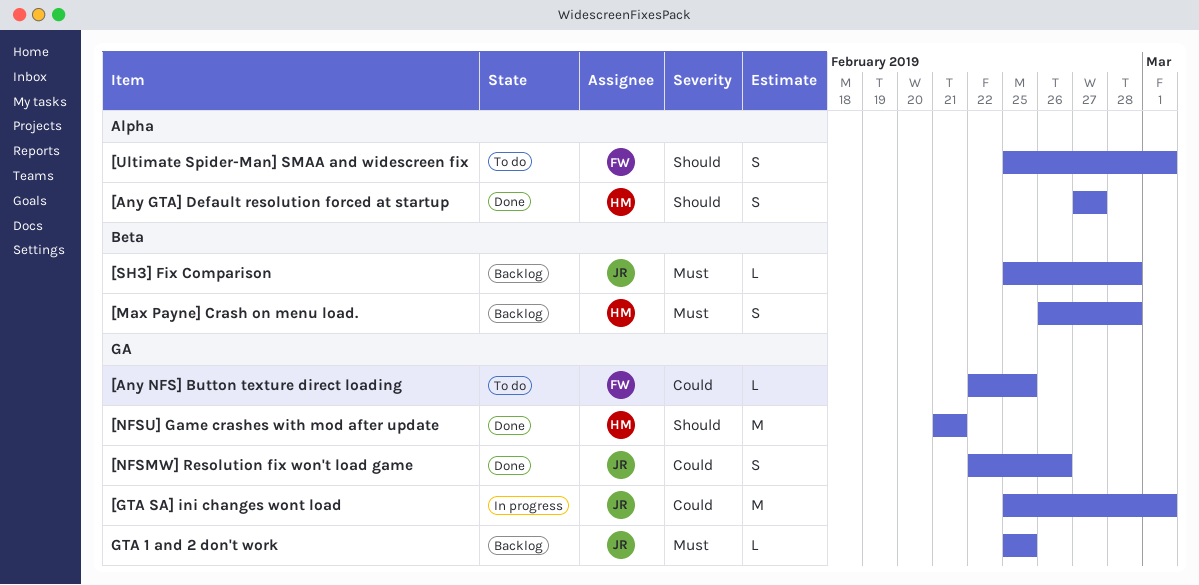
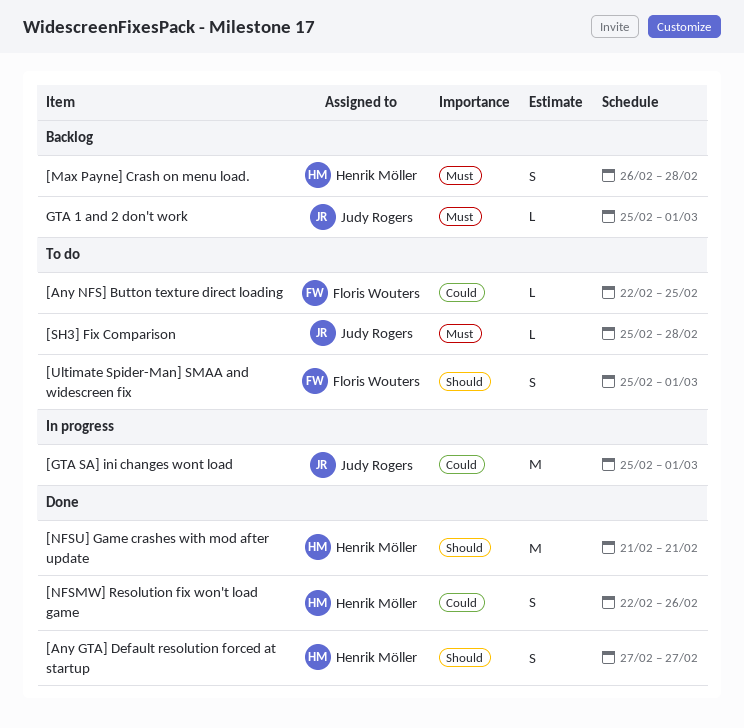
[NFSMW] Resolution fix won't load game, owner: Judy Rogers -> Henrik Möller
[SH3] Fix Comparison, status: Backlog -> To do
GTA 1 and 2 don't work, due: Feb 25 -> Mar 1

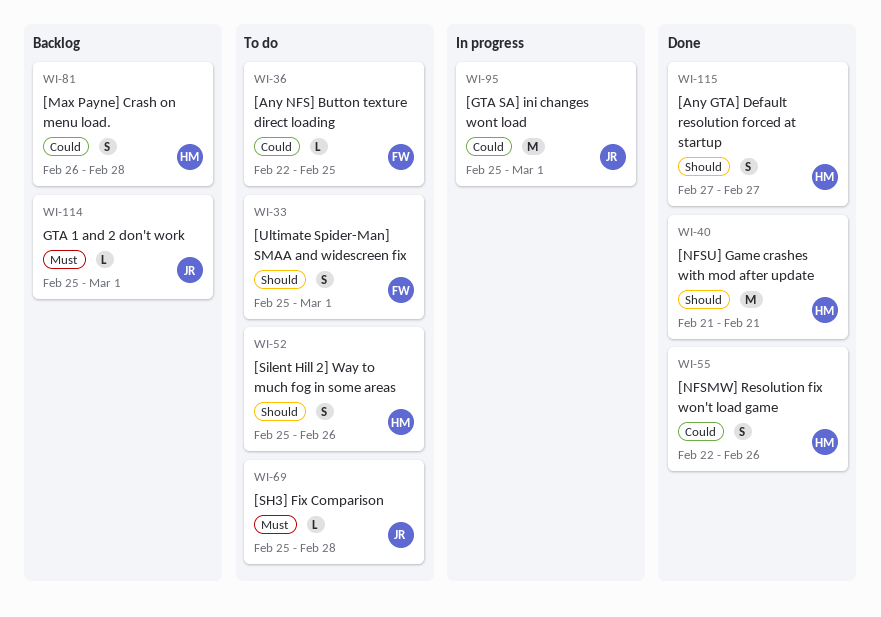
[Max Payne] Crash on menu load., priority: Must -> Could
[Silent Hill 2] Way to much fog in some areas: none -> present

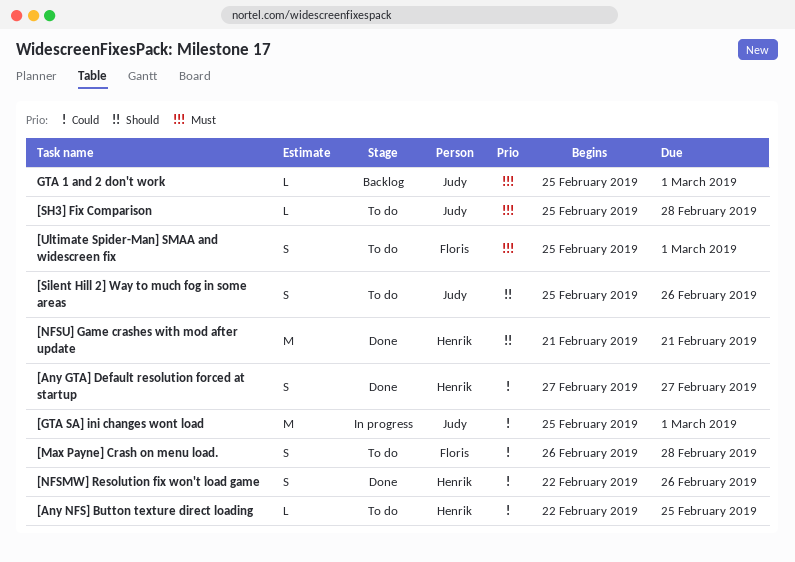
[Any GTA] Default resolution forced at startup, priority: Should -> Could
[Any NFS] Button texture direct loading, owner: Floris -> Henrik
[Max Payne] Crash on menu load., status: Backlog -> To do
[Max Payne] Crash on menu load., owner: Henrik -> Floris
[Silent Hill 2] Way to much fog in some areas, owner: Henrik -> Judy
[Ultimate Spider-Man] SMAA and widescreen fix, priority: Should -> Must

